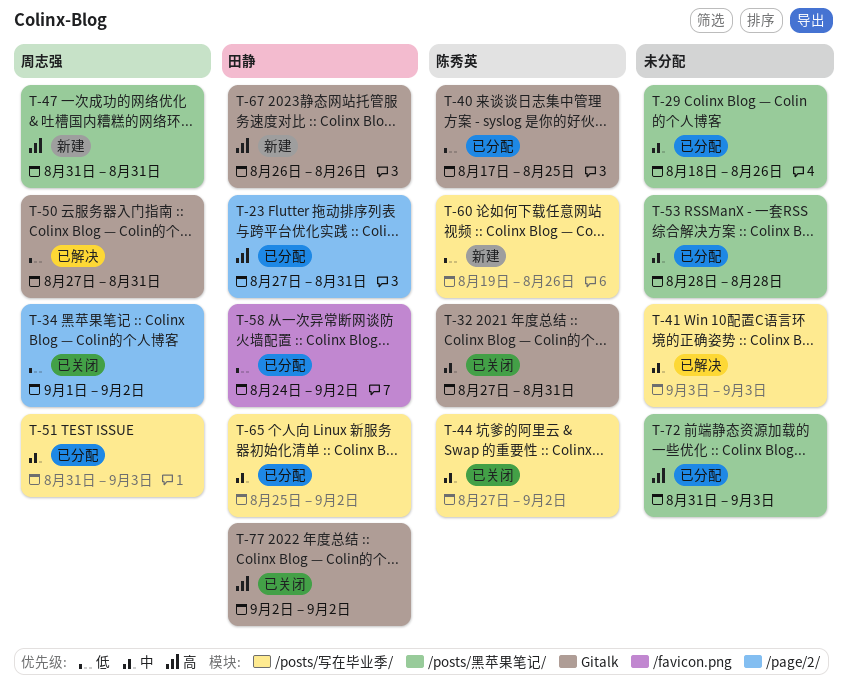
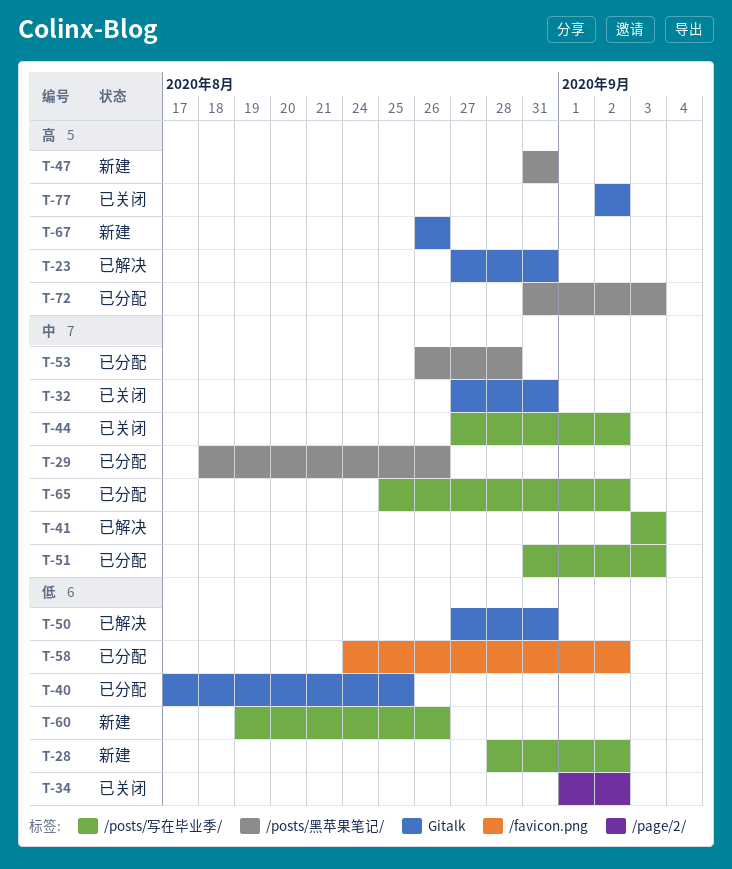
T-23, status: 已分配 -> 已解决
T-23, label: /page/2/ -> Gitalk
T-28: none -> present
T-53, start: Aug 28 -> Aug 26

